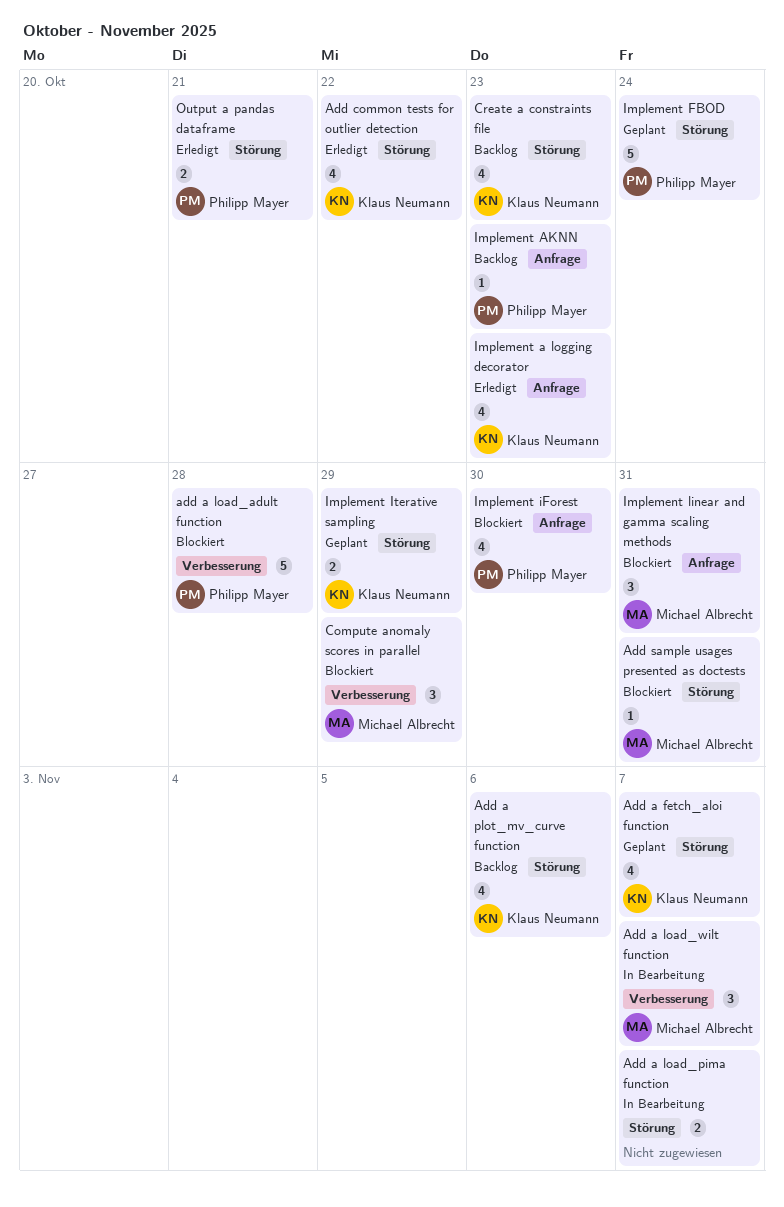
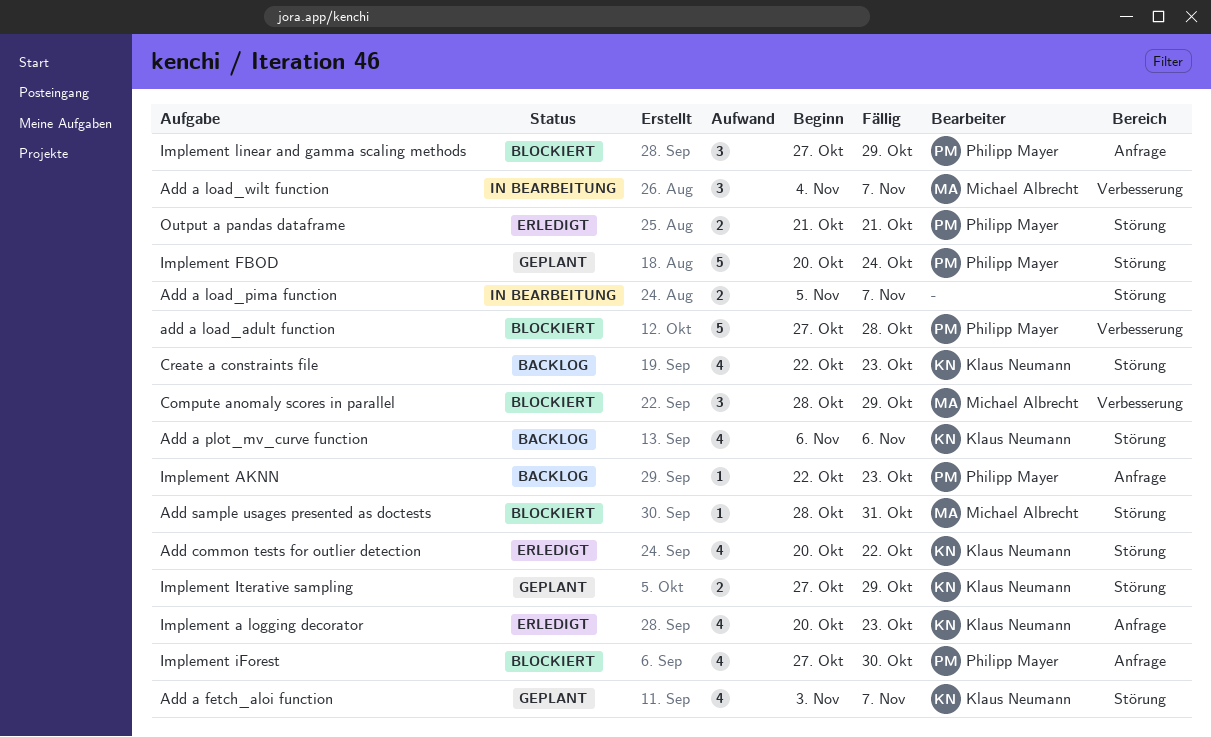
Implement linear and gamma scaling methods, owner: Michael Albrecht -> Philipp Mayer
Implement linear and gamma scaling methods, due: Oct 31 -> Oct 29

